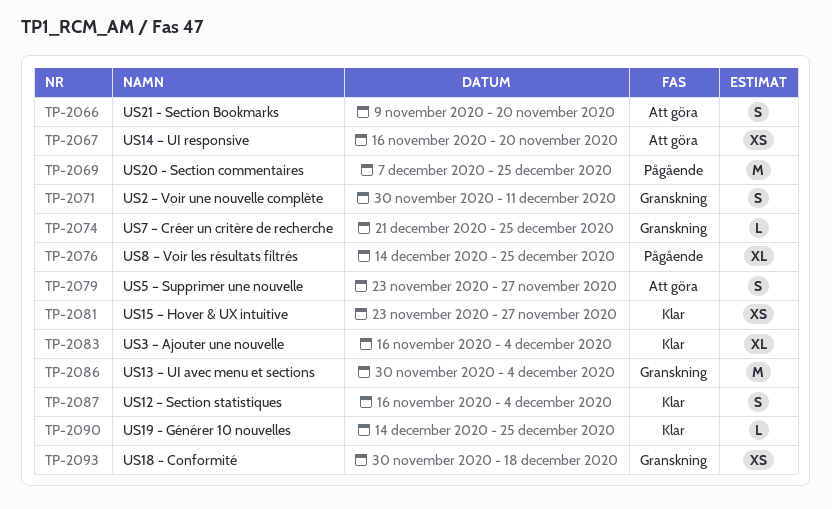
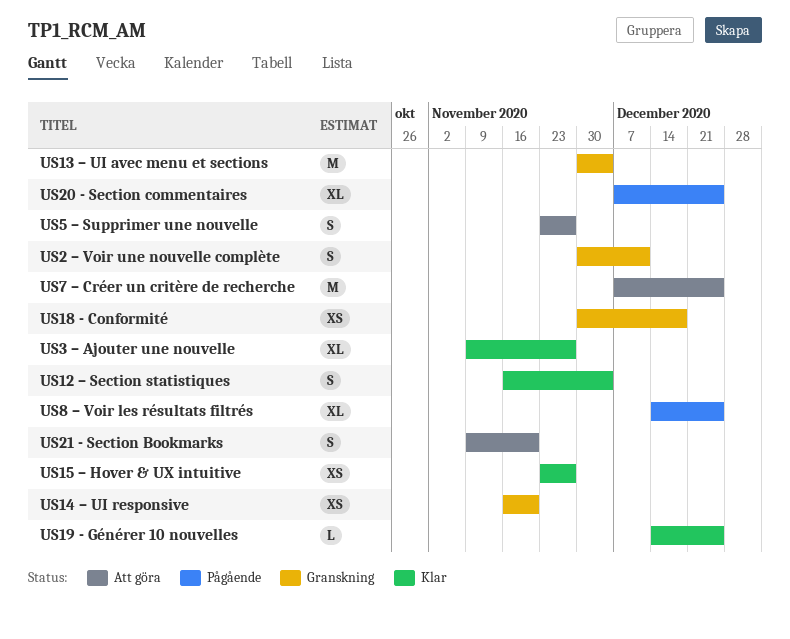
US14 – UI responsive, status: Att göra -> Granskning
US20 - Section commentaires, estimate: M -> XL
US3 – Ajouter une nouvelle, start: Nov 16 -> Nov 9
US3 – Ajouter une nouvelle, due: Dec 4 -> Nov 27
US7 – Créer un critère de recherche, status: Granskning -> Att göra
US7 – Créer un critère de recherche, estimate: L -> M
US7 – Créer un critère de recherche, start: Dec 21 -> Dec 7

